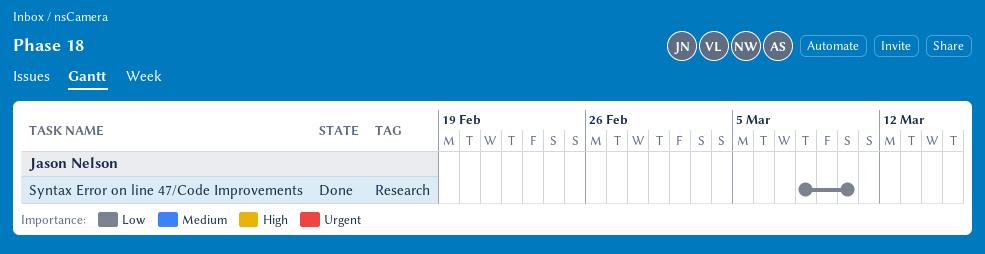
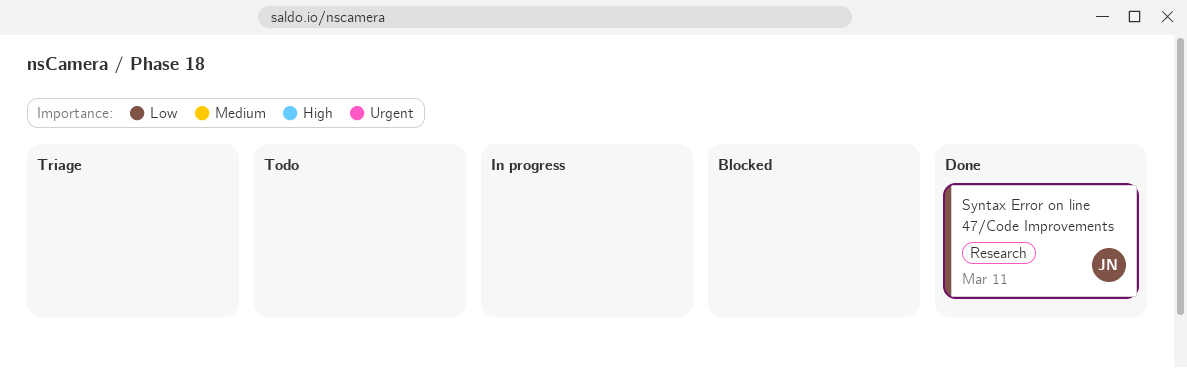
Syntax Error on line 47/Code Improvements, due: Mar 10 -> Mar 11

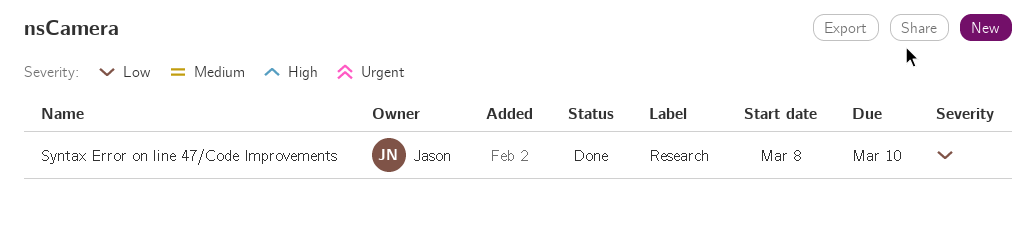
Syntax Error on line 47/Code Improvements, due: Mar 11 -> Mar 10

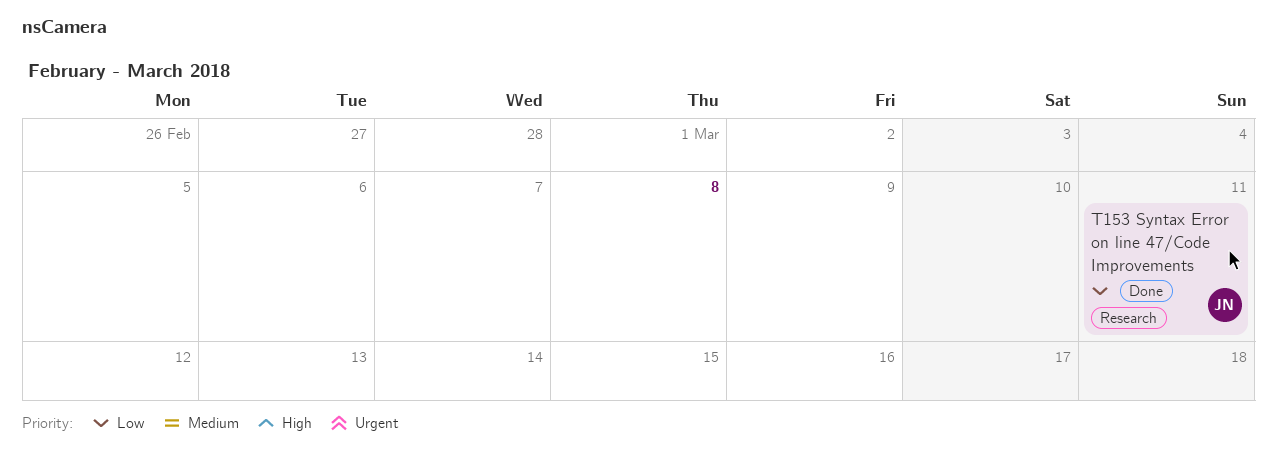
Syntax Error on line 47/Code Improvements, due: Mar 10 -> Mar 11

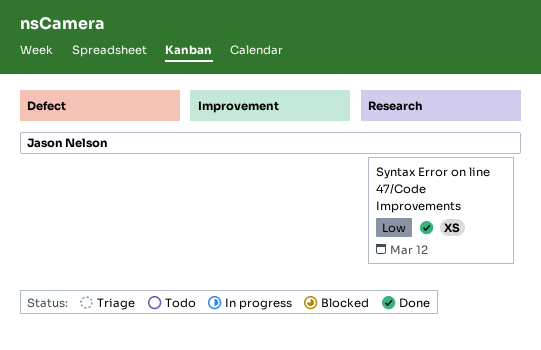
Syntax Error on line 47/Code Improvements, due: Mar 11 -> Mar 12

